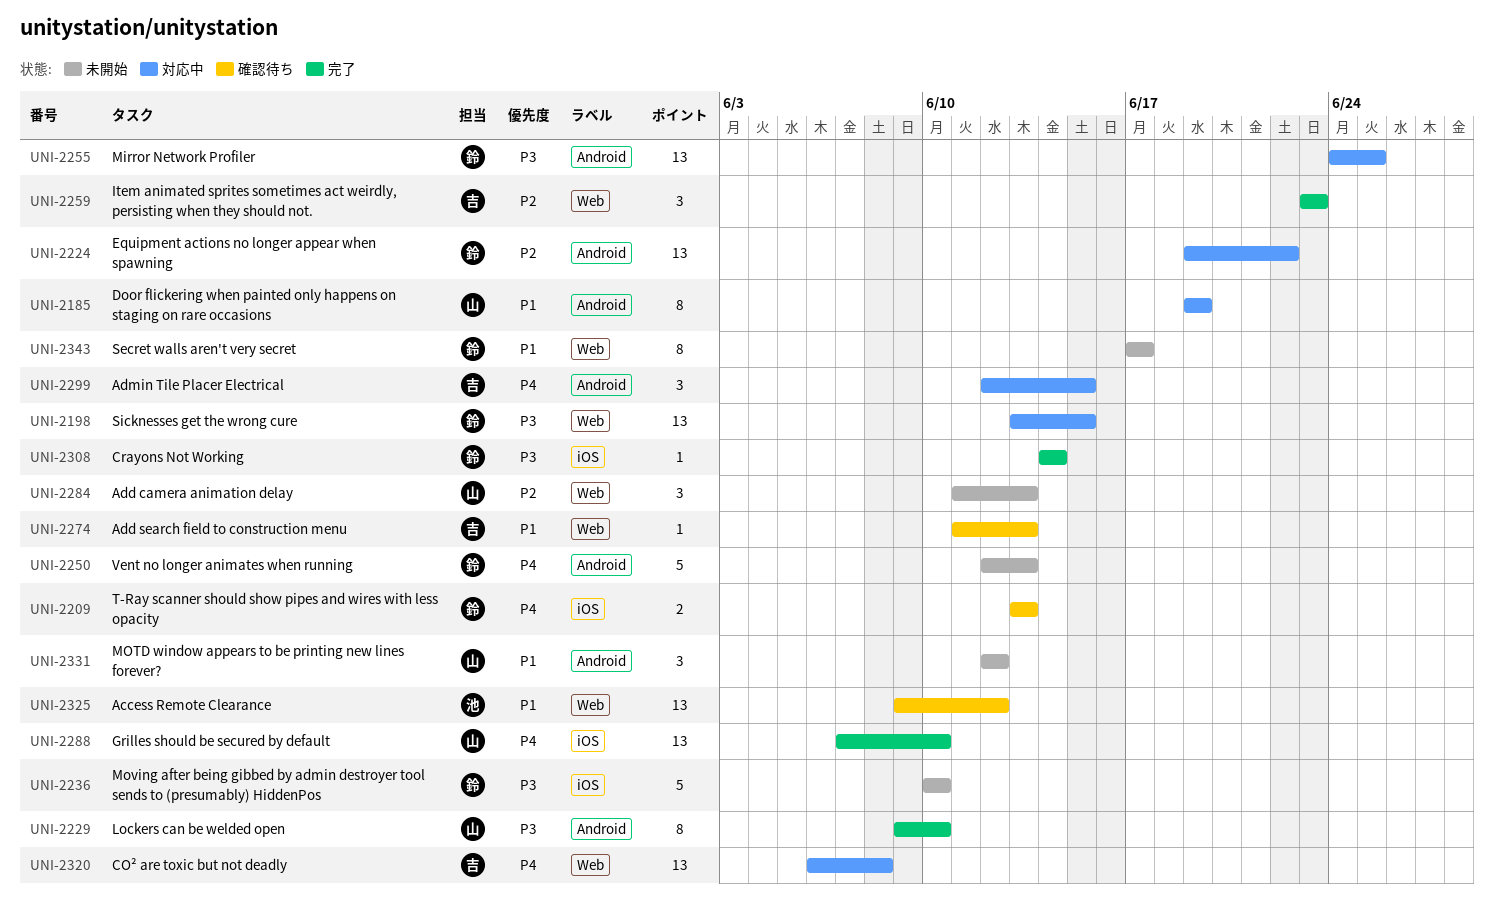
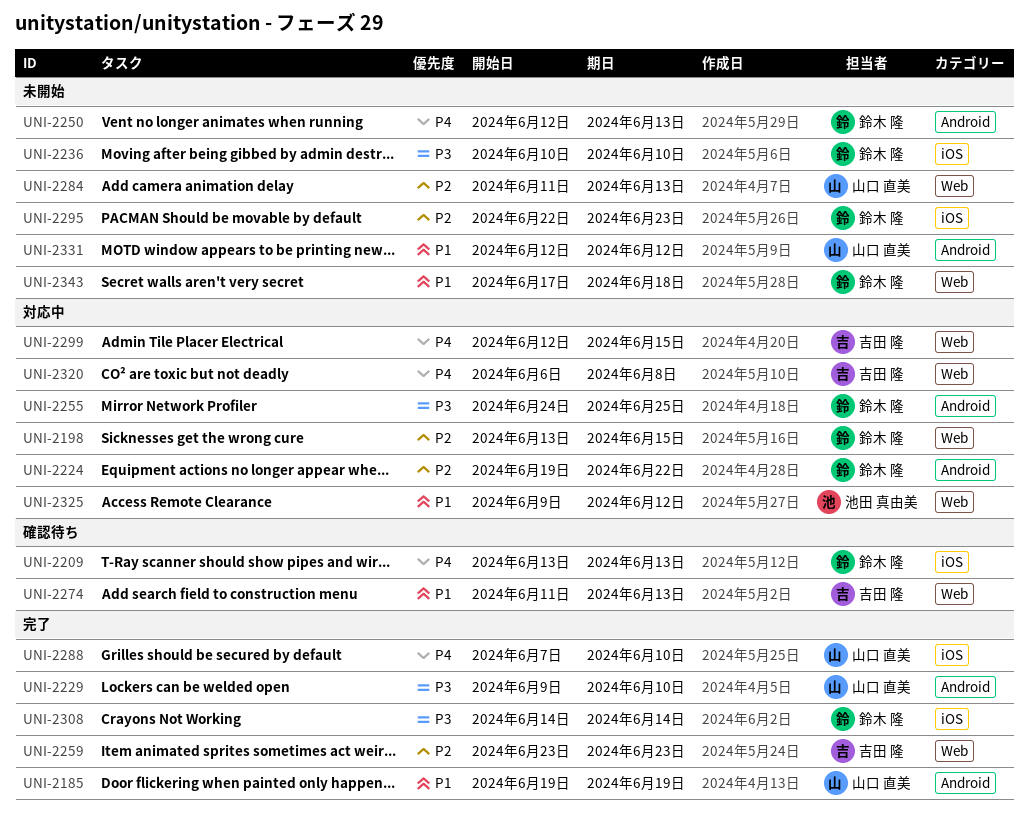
UNI-2185, status: 対応中 -> 完了
UNI-2198, priority: P3 -> P2
UNI-2295: none -> present
UNI-2299, label: Android -> Web
UNI-2325, status: 確認待ち -> 対応中
UNI-2343, due: Jun 17 -> Jun 18

